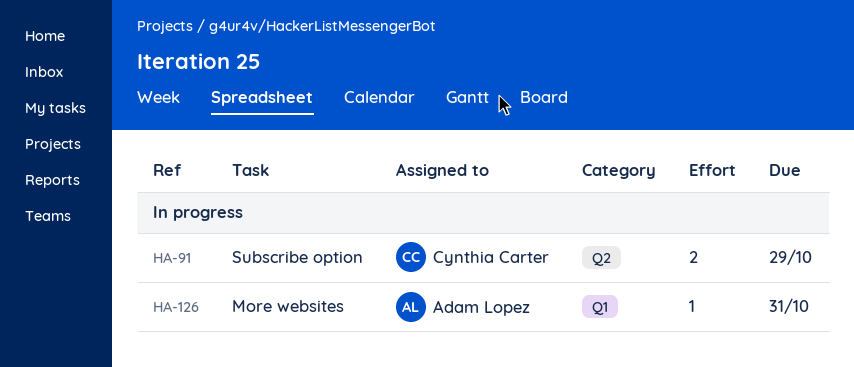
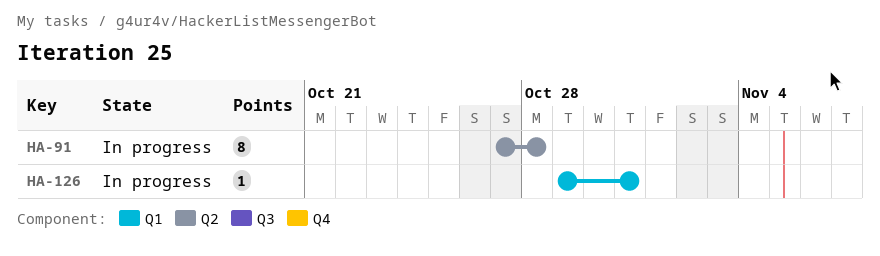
HA-91, estimate: 2 -> 8
HA-91, due: Oct 29 -> Oct 28

